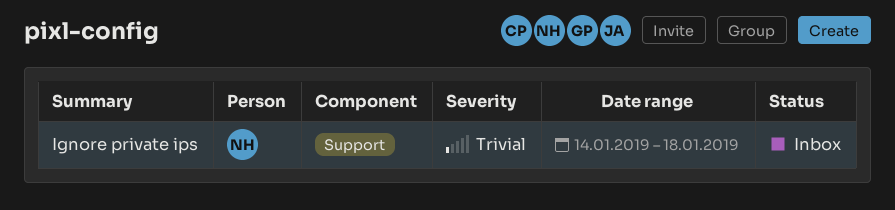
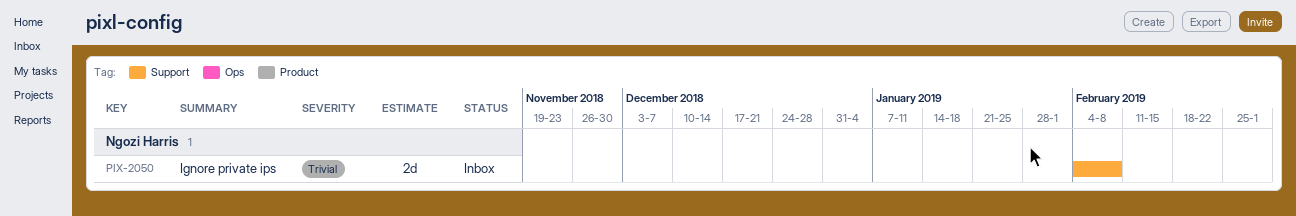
Ignore private ips, start: Jan 14 -> Feb 4
Ignore private ips, due: Jan 18 -> Feb 8

